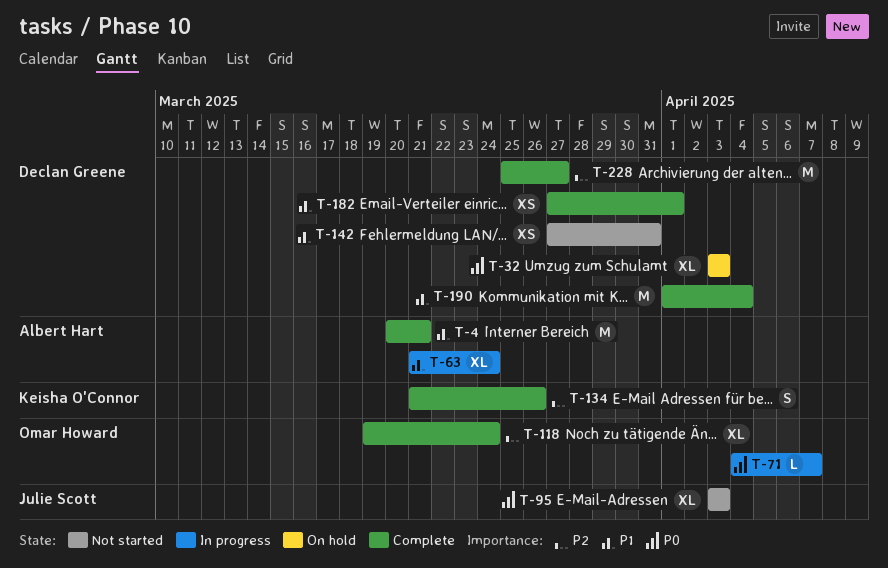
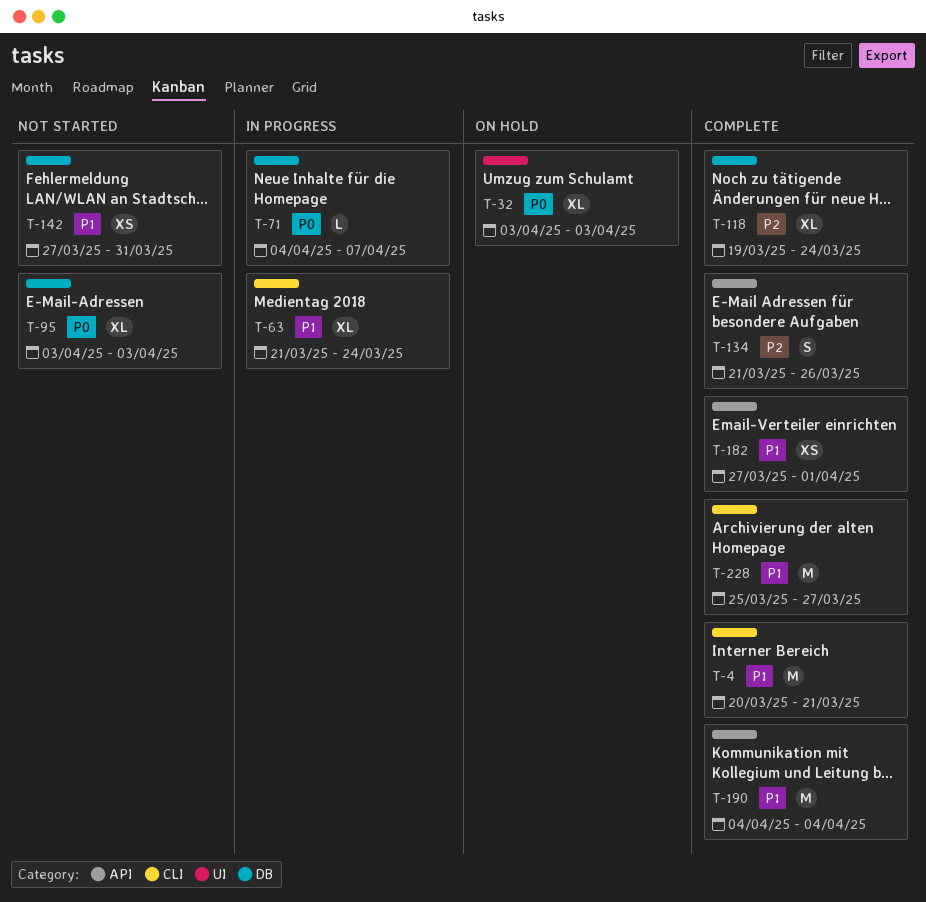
T-190, start: Apr 1 -> Apr 4
T-228, priority: P2 -> P1

